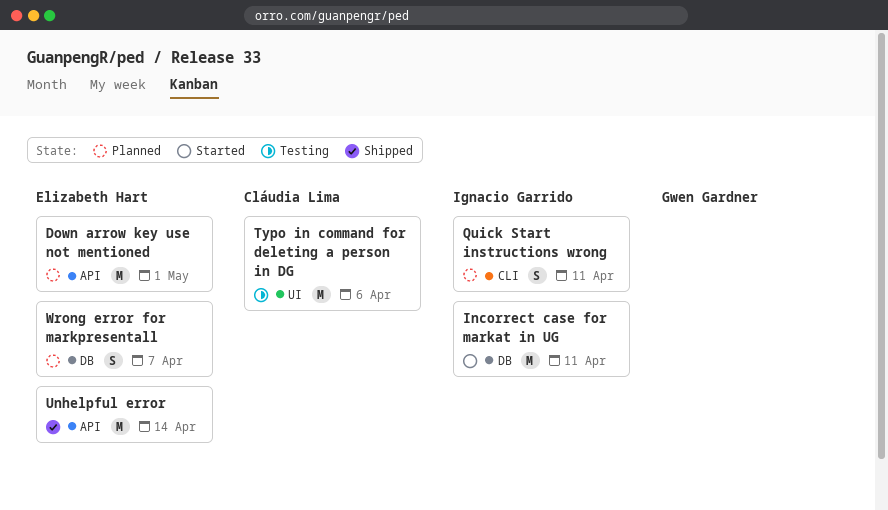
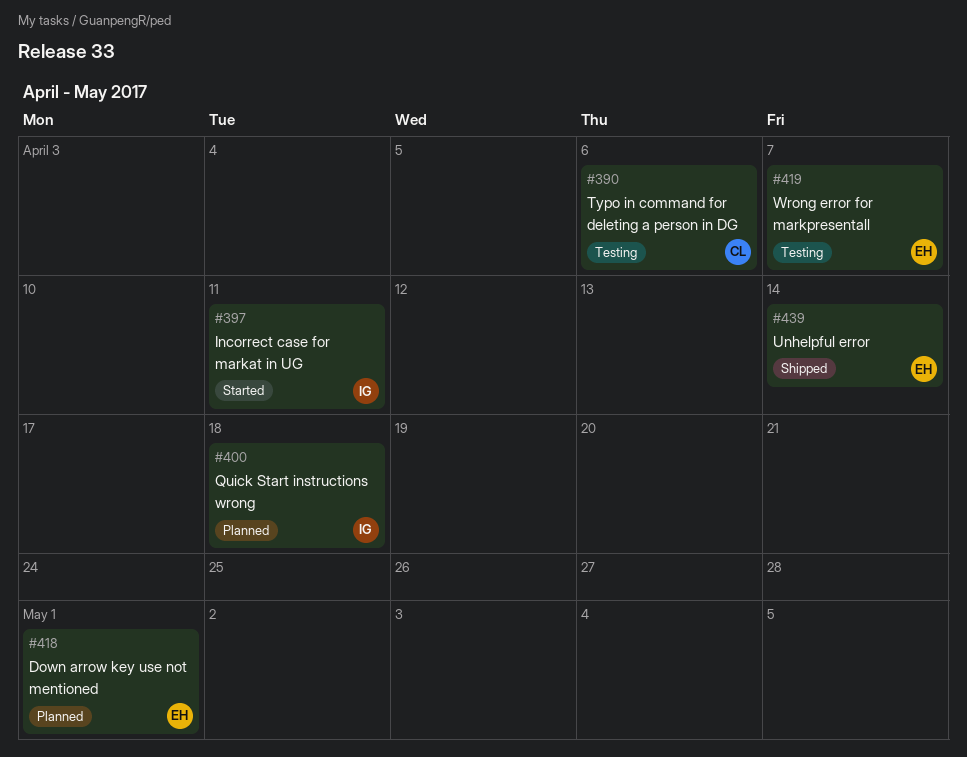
Quick Start instructions wrong, due: Apr 11 -> Apr 18
Wrong error for markpresentall, status: Planned -> Testing

